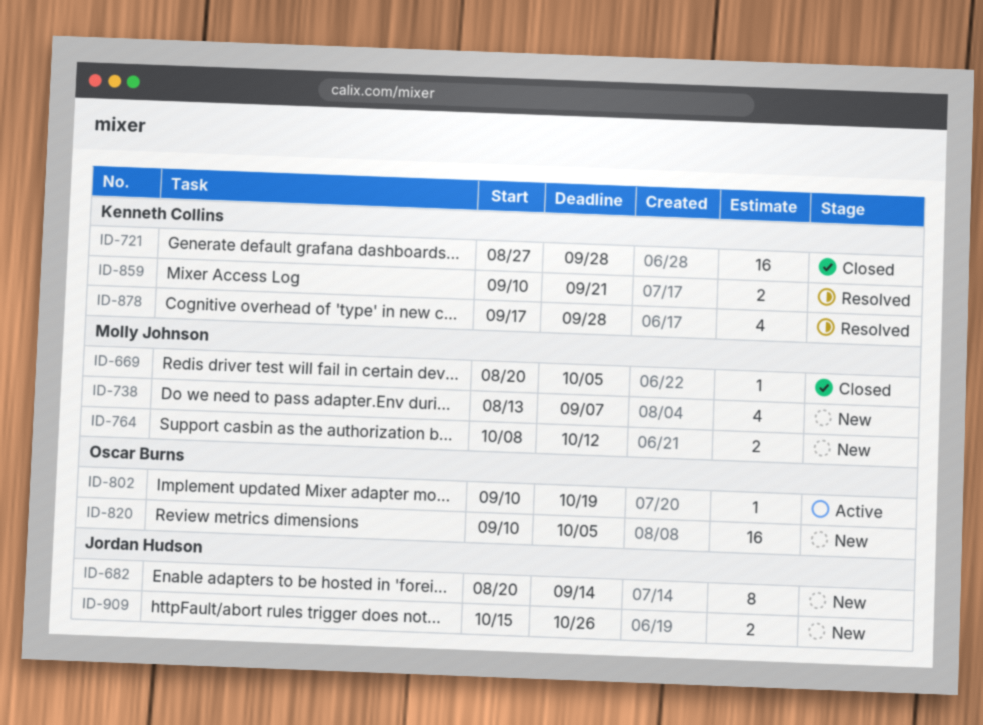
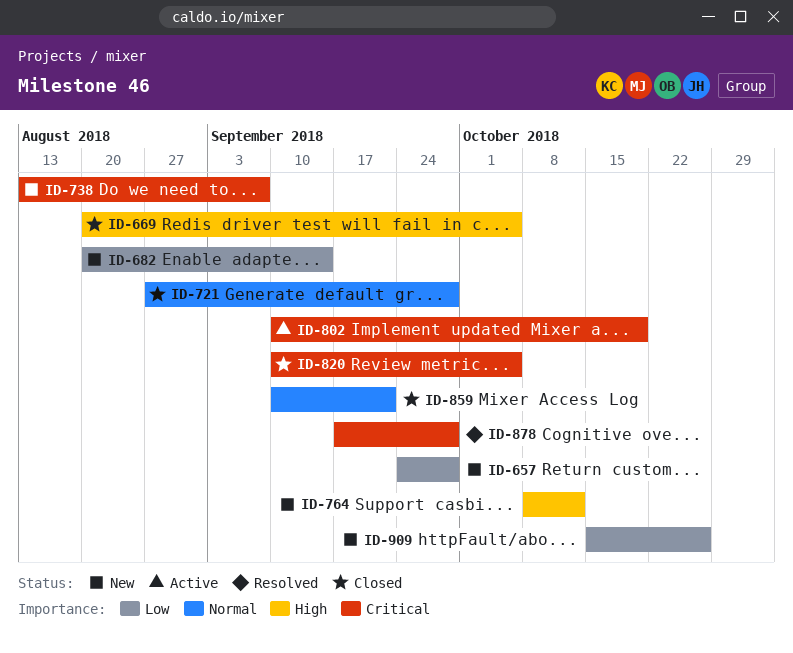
ID-657: none -> present
ID-820, status: New -> Closed
ID-859, status: Resolved -> Closed

